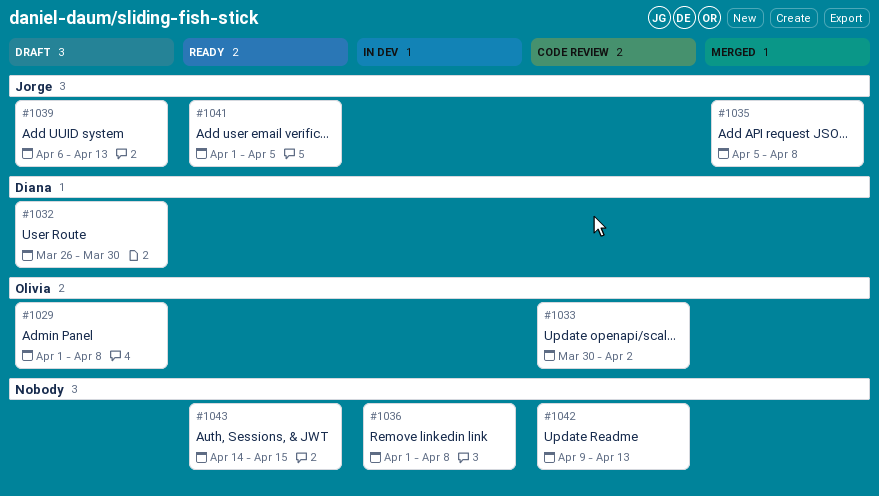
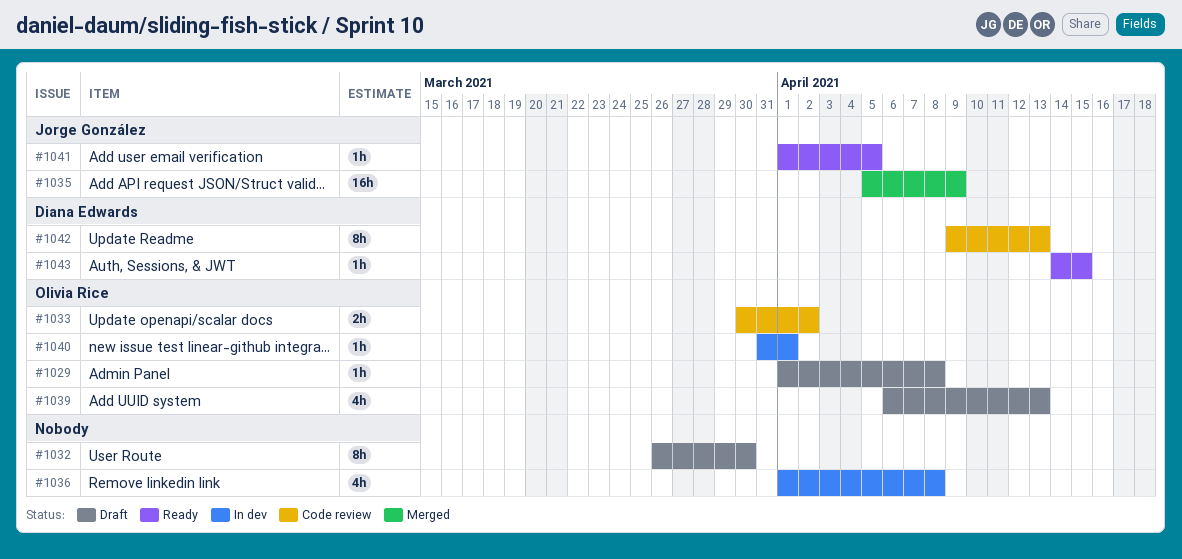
#1032, owner: Diana Edwards -> none
#1035, due: Apr 8 -> Apr 9
#1039, owner: Jorge González -> Olivia Rice
#1040: none -> present
#1042, owner: none -> Diana Edwards
#1043, owner: none -> Diana Edwards

